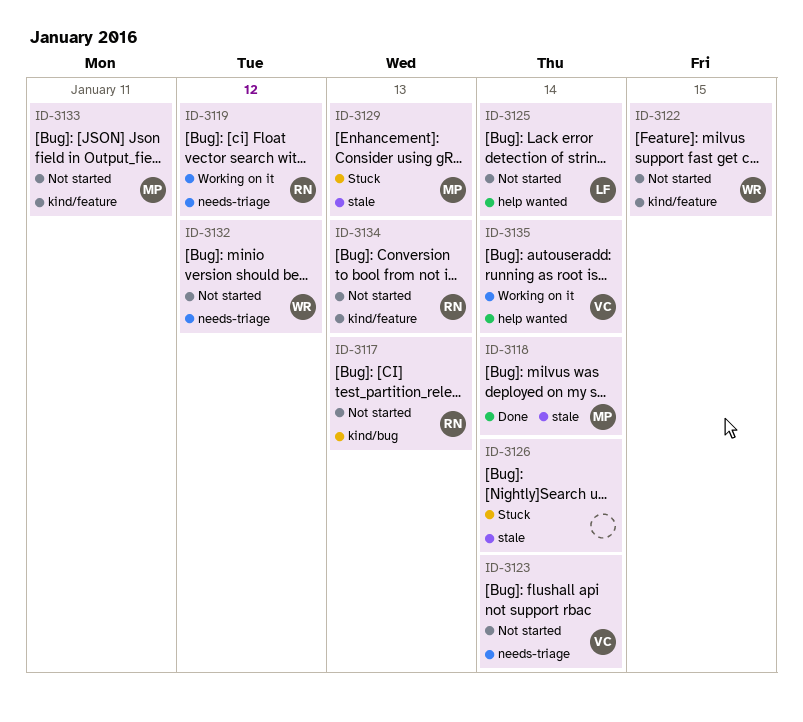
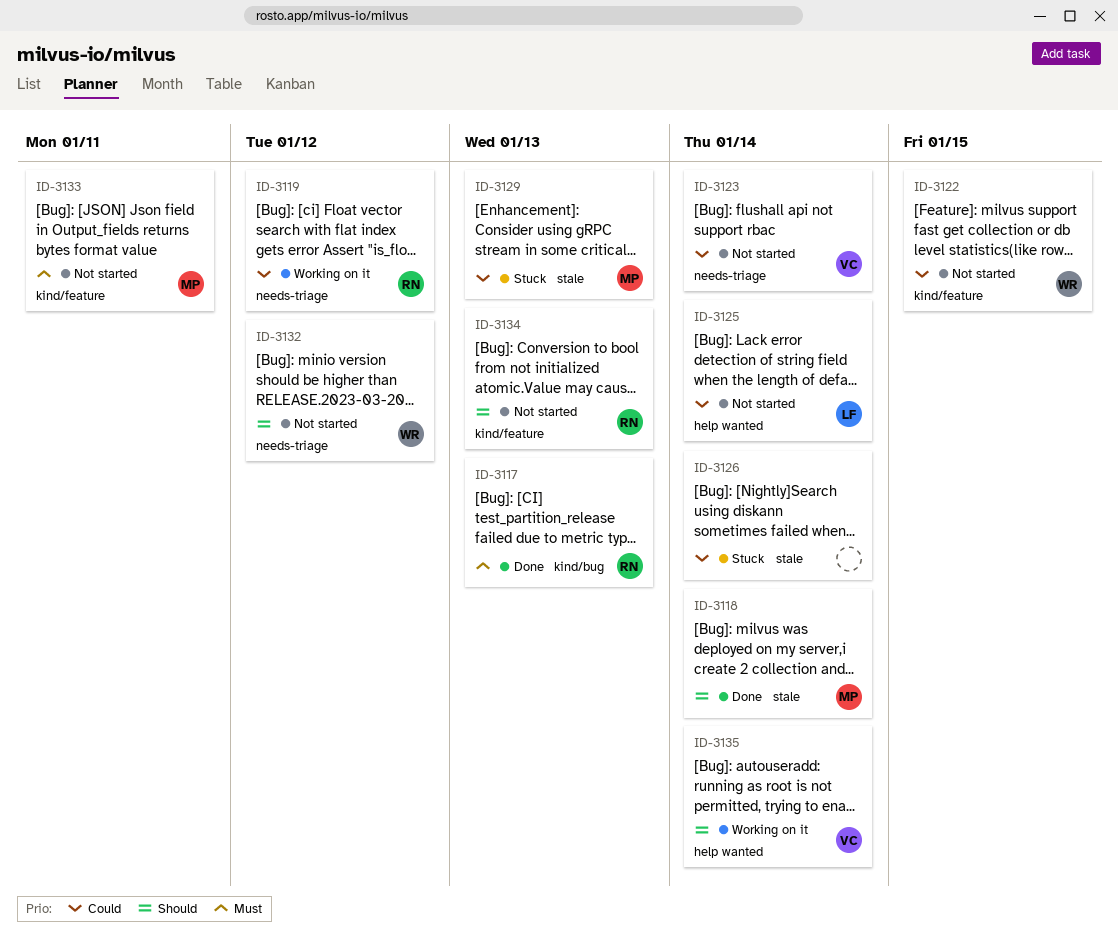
ID-3117, status: Not started -> Done

